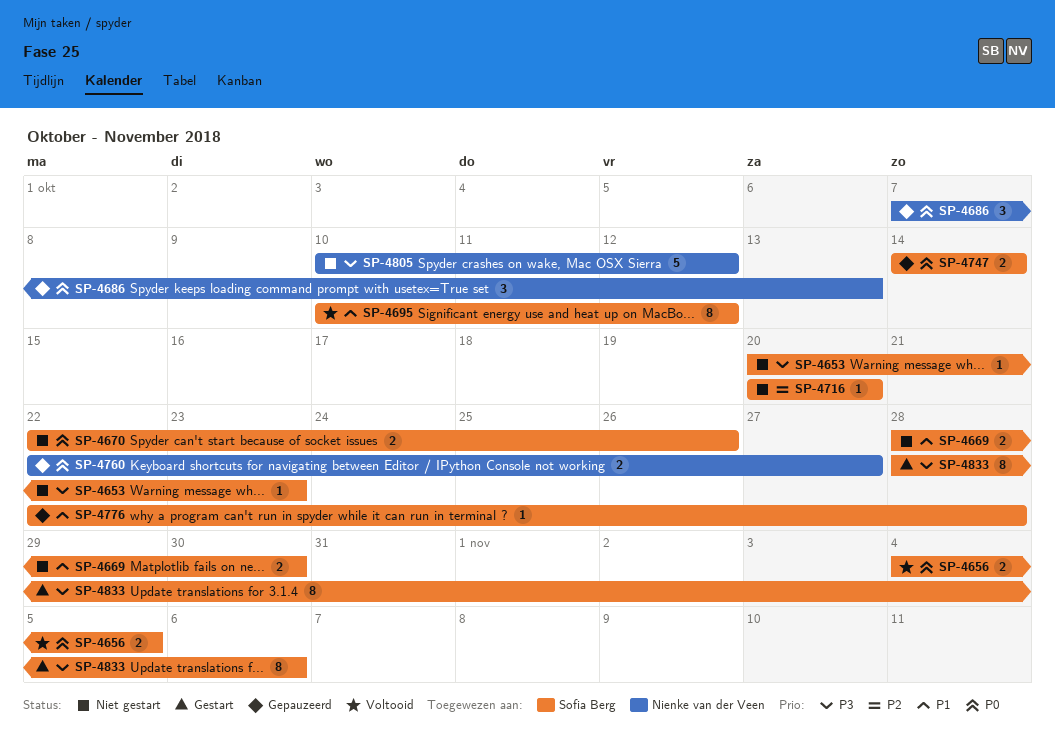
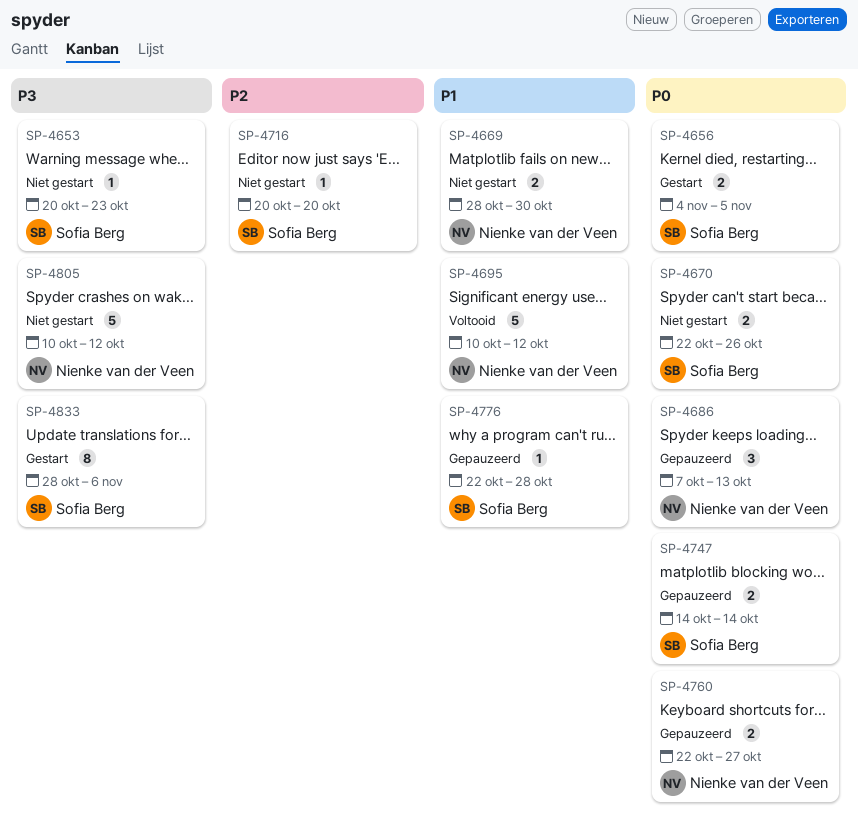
SP-4656, status: Voltooid -> Gestart
SP-4669, owner: Sofia Berg -> Nienke van der Veen
SP-4695, owner: Sofia Berg -> Nienke van der Veen
SP-4695, estimate: 8 -> 5

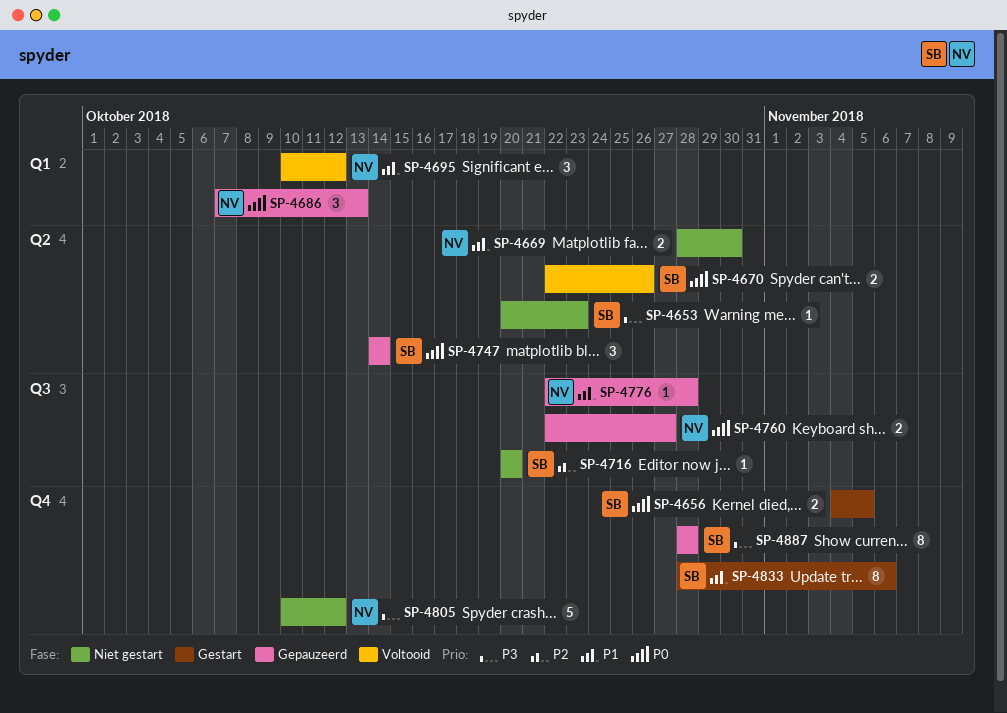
SP-4670, status: Niet gestart -> Voltooid
SP-4695, estimate: 5 -> 3
SP-4747, estimate: 2 -> 3
SP-4776, owner: Sofia Berg -> Nienke van der Veen
SP-4833, priority: P3 -> P1
SP-4887: none -> present

